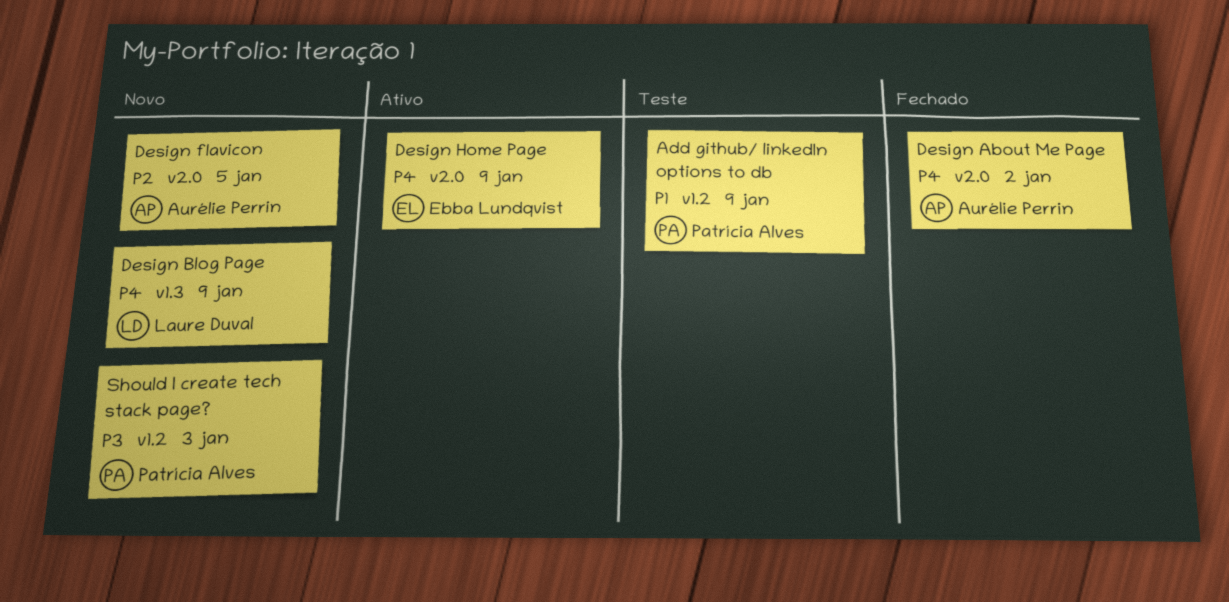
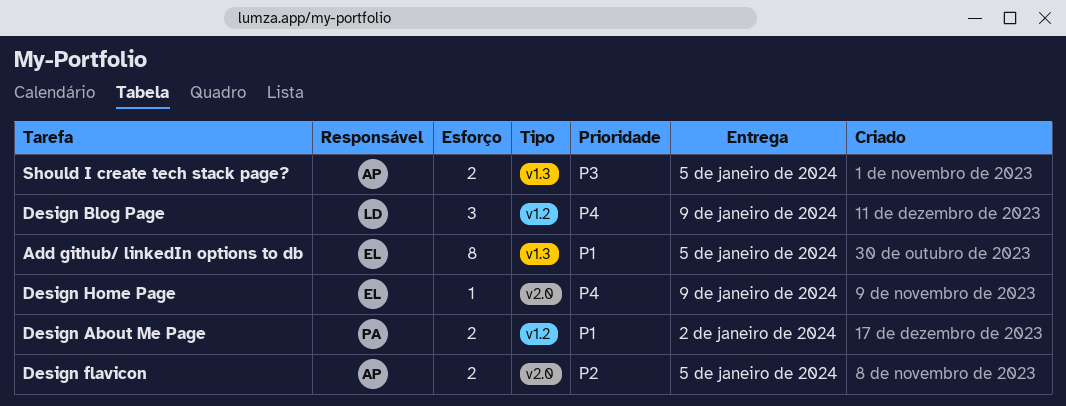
Add github/ linkedIn options to db, owner: Patrícia Alves -> Ebba Lundqvist
Add github/ linkedIn options to db, label: v1.2 -> v1.3
Add github/ linkedIn options to db, due: Jan 9 -> Jan 5
Design About Me Page, owner: Aurélie Perrin -> Patrícia Alves
Design About Me Page, priority: P4 -> P1
Design About Me Page, label: v2.0 -> v1.2
Design Blog Page, label: v1.3 -> v1.2
Should I create tech stack page?, owner: Patrícia Alves -> Aurélie Perrin
Should I create tech stack page?, label: v1.2 -> v1.3
Should I create tech stack page?, due: Jan 3 -> Jan 5

